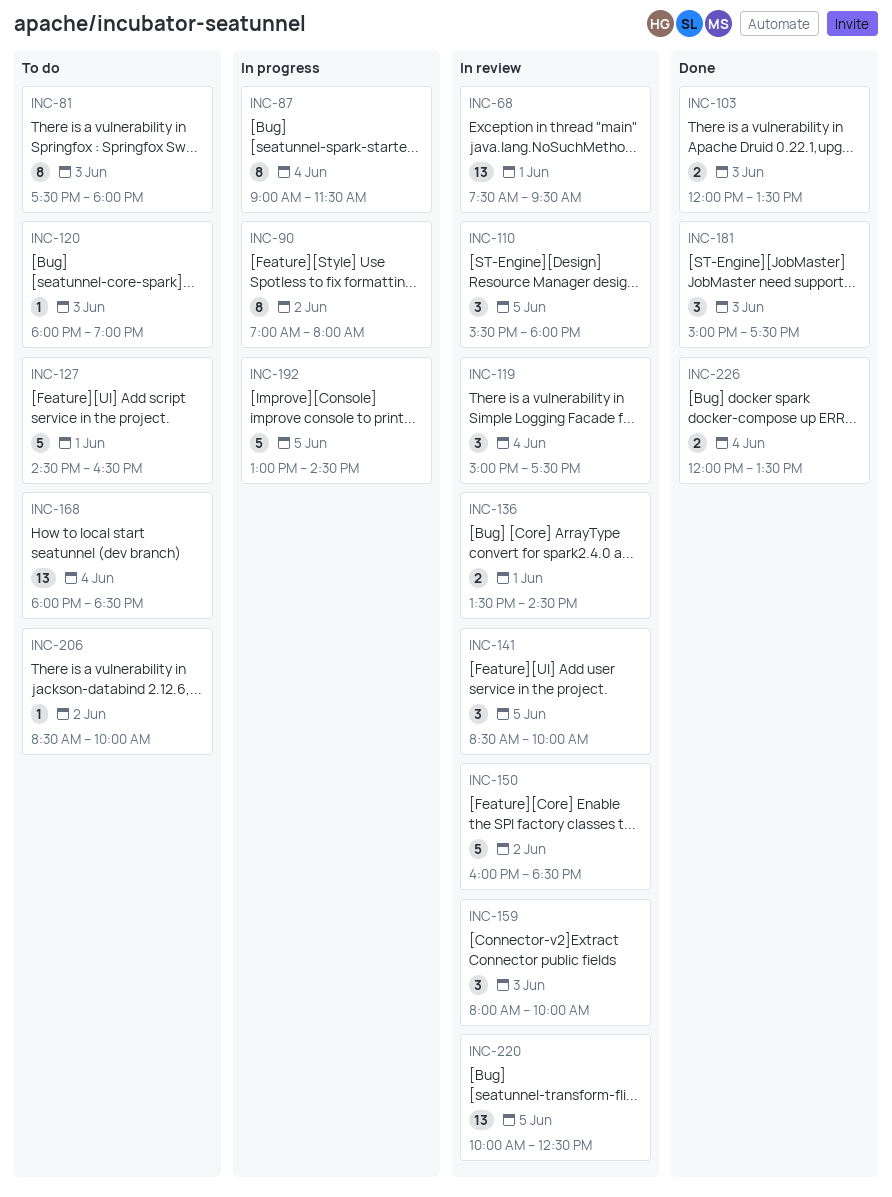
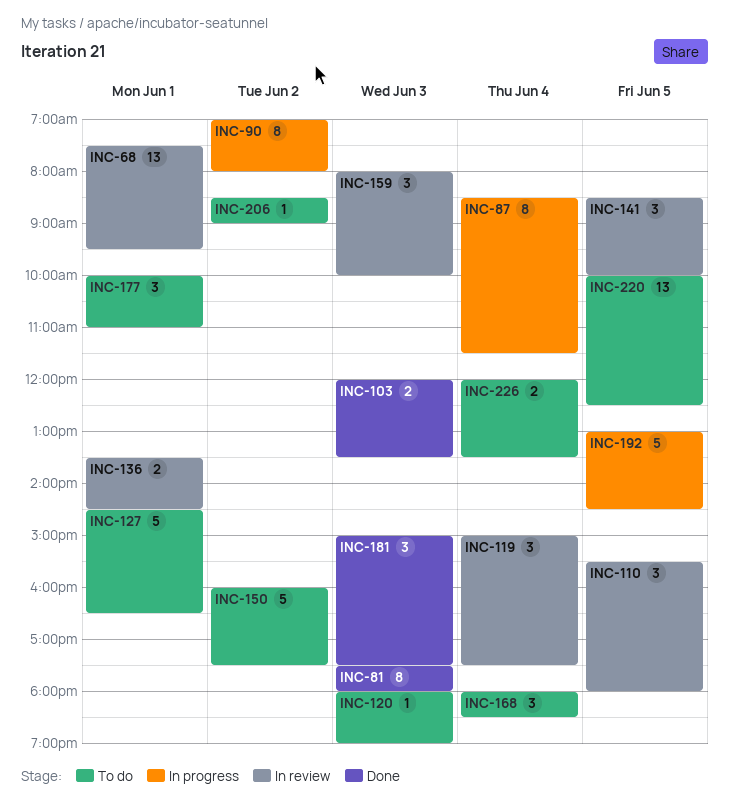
INC-81, status: To do -> Done
INC-87, begins: 09:00 -> 08:30
INC-150, status: In review -> To do
INC-150, ends: 18:30 -> 17:30
INC-168, estimate: 13 -> 3
INC-177: none -> present
INC-206, ends: 10:00 -> 09:00
INC-220, status: In review -> To do
INC-226, status: Done -> To do

